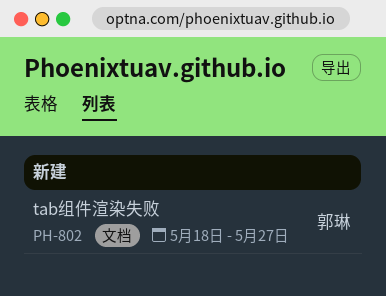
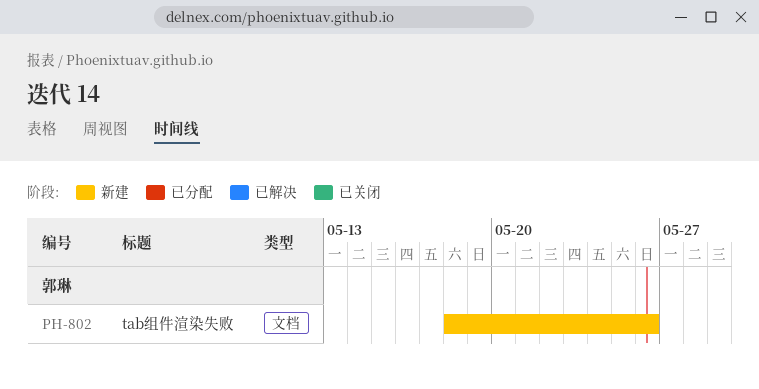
PH-802, due: May 27 -> May 26

